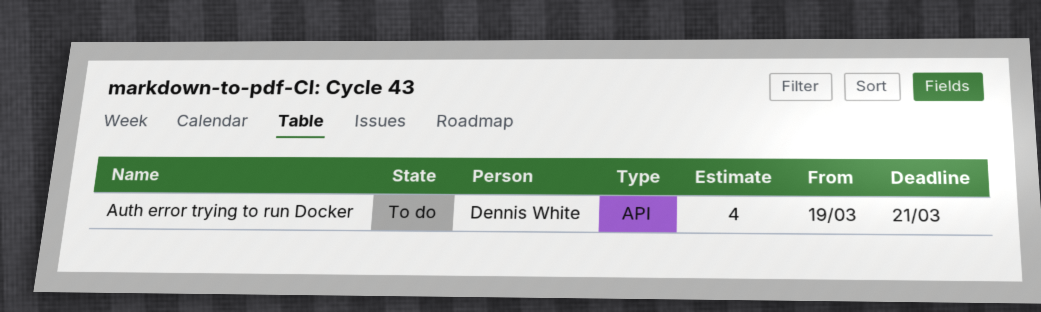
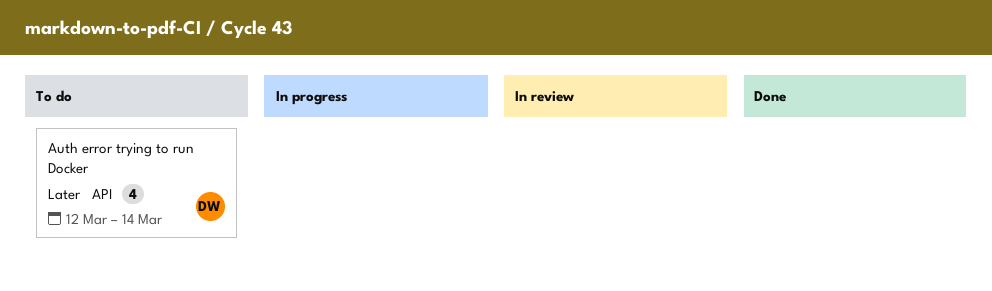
Auth error trying to run Docker, start: Mar 19 -> Mar 12
Auth error trying to run Docker, due: Mar 21 -> Mar 14

